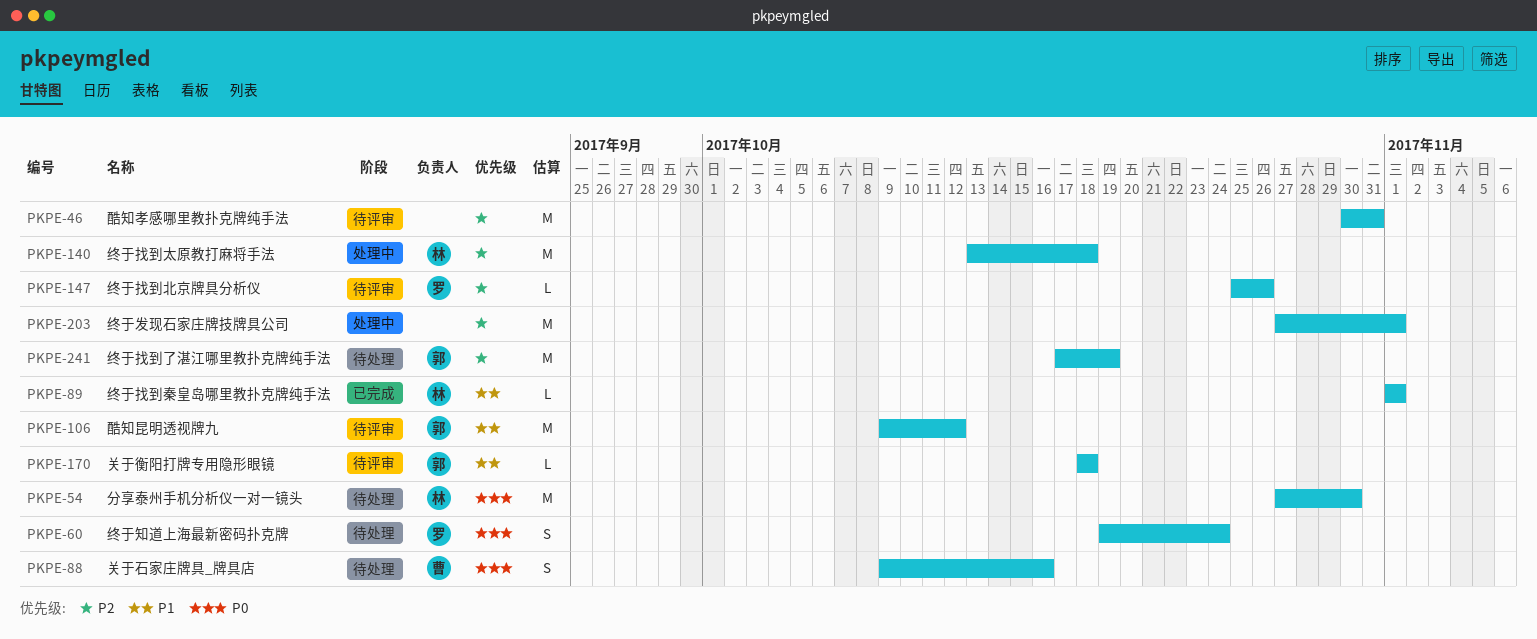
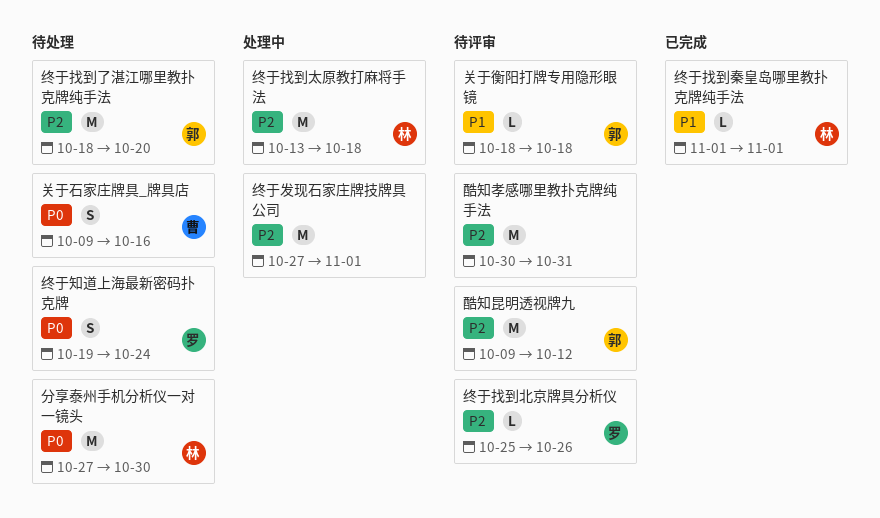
终于找到了湛江哪里教扑克牌纯手法, start: Oct 17 -> Oct 18
终于找到了湛江哪里教扑克牌纯手法, due: Oct 19 -> Oct 20
酷知昆明透视牌九, priority: P1 -> P2

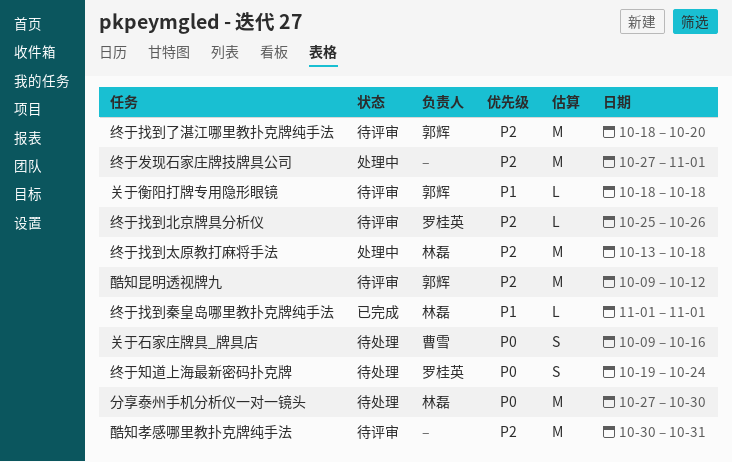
终于找到了湛江哪里教扑克牌纯手法, status: 待处理 -> 待评审

